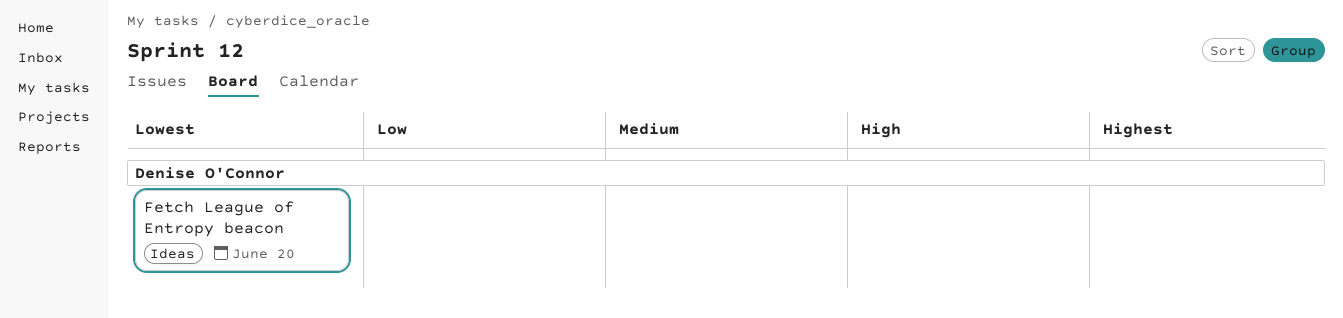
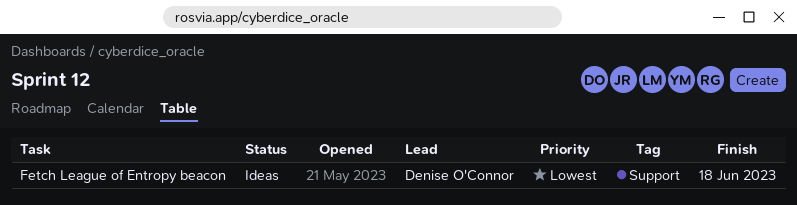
Fetch League of Entropy beacon, due: Jun 20 -> Jun 18

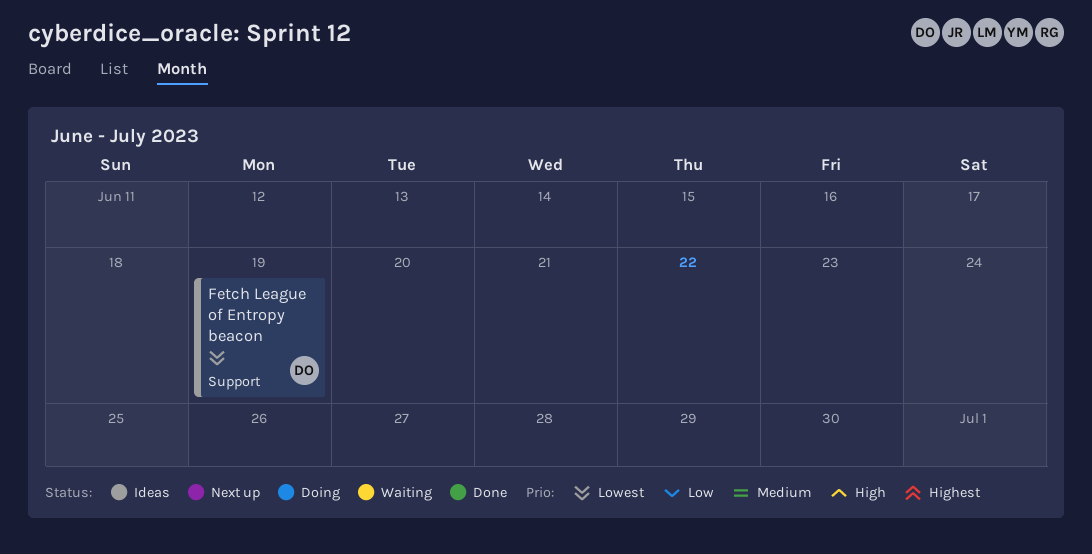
Fetch League of Entropy beacon, due: Jun 18 -> Jun 19

